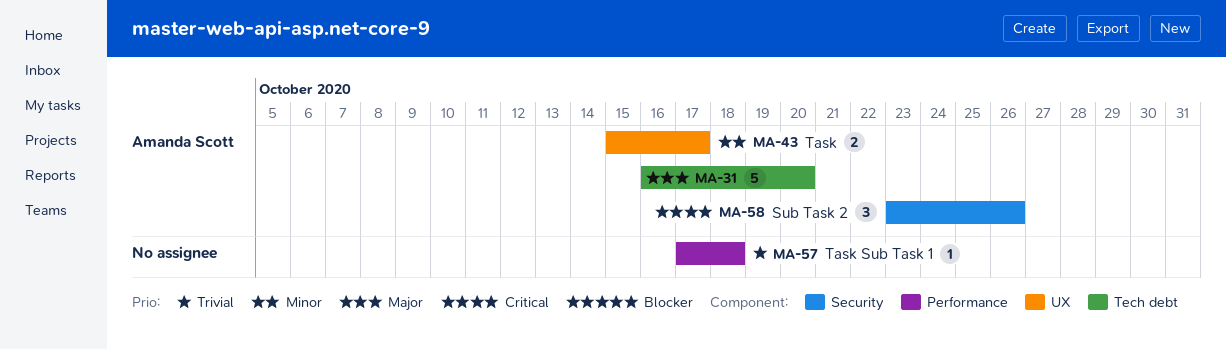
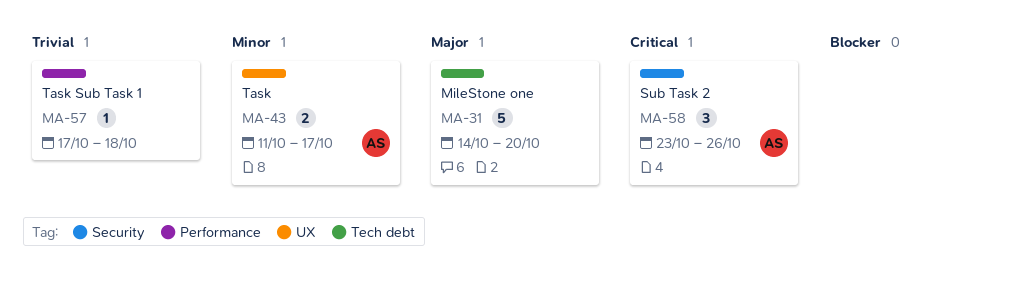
MA-31, owner: Amanda Scott -> none
MA-31, start: Oct 16 -> Oct 14
MA-43, start: Oct 15 -> Oct 11

